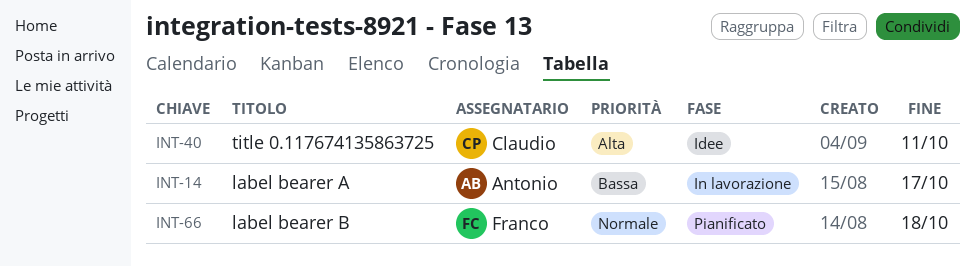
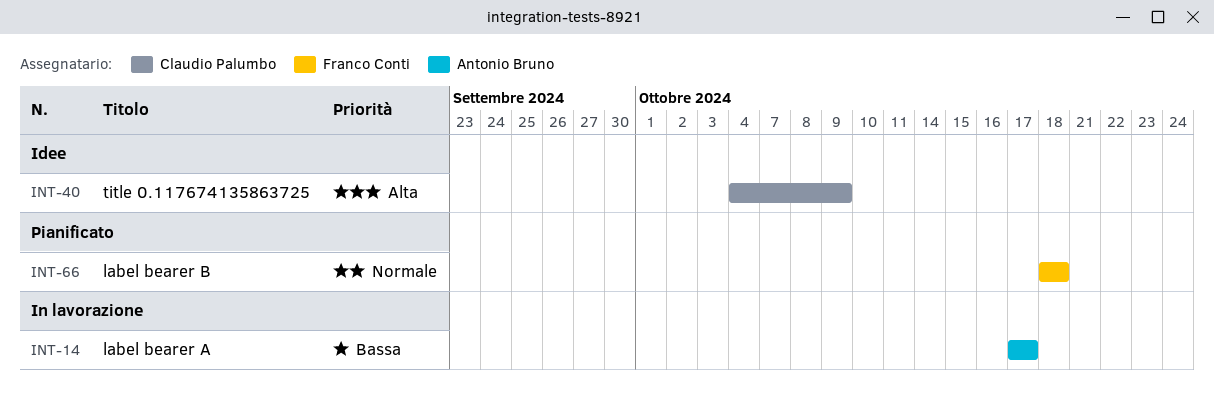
INT-40, due: Oct 11 -> Oct 9

